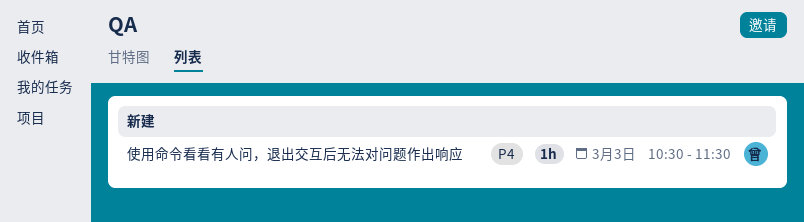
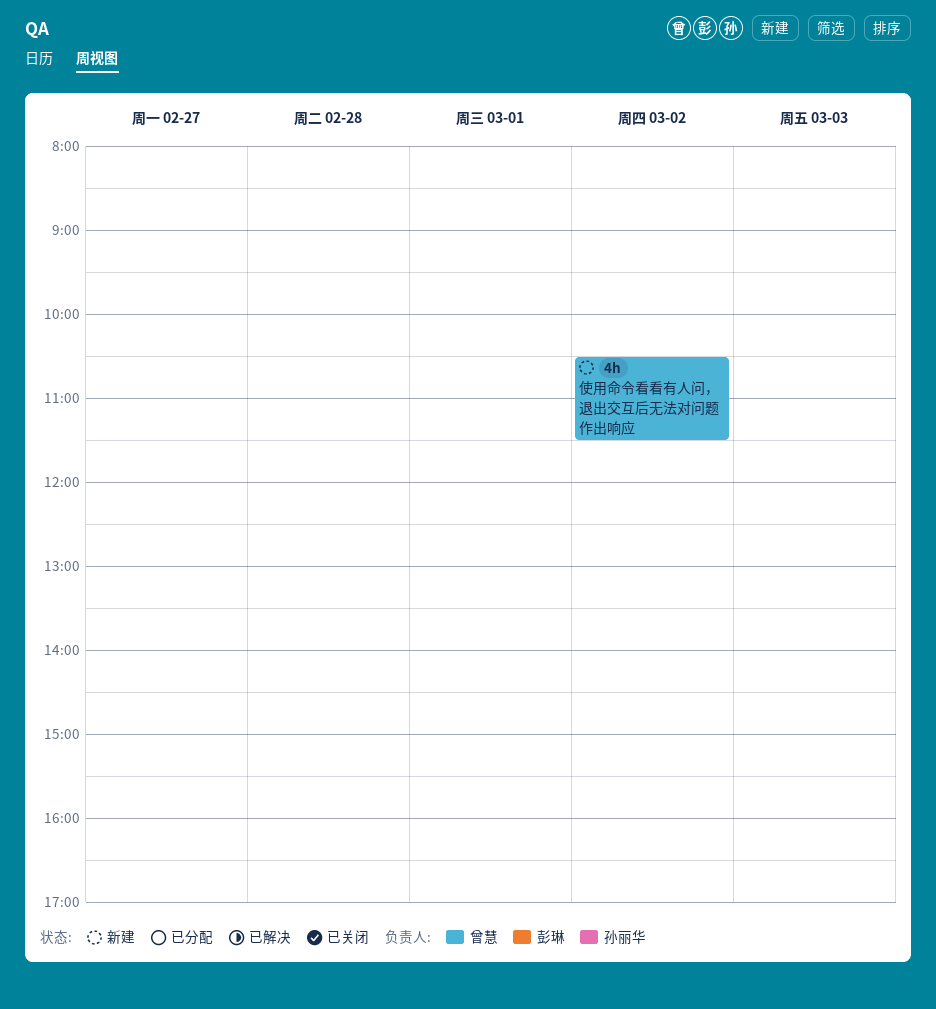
使用命令看看有人问，退出交互后无法对问题作出响应, estimate: 1h -> 4h
使用命令看看有人问，退出交互后无法对问题作出响应, day: Mar 3 -> Mar 2

